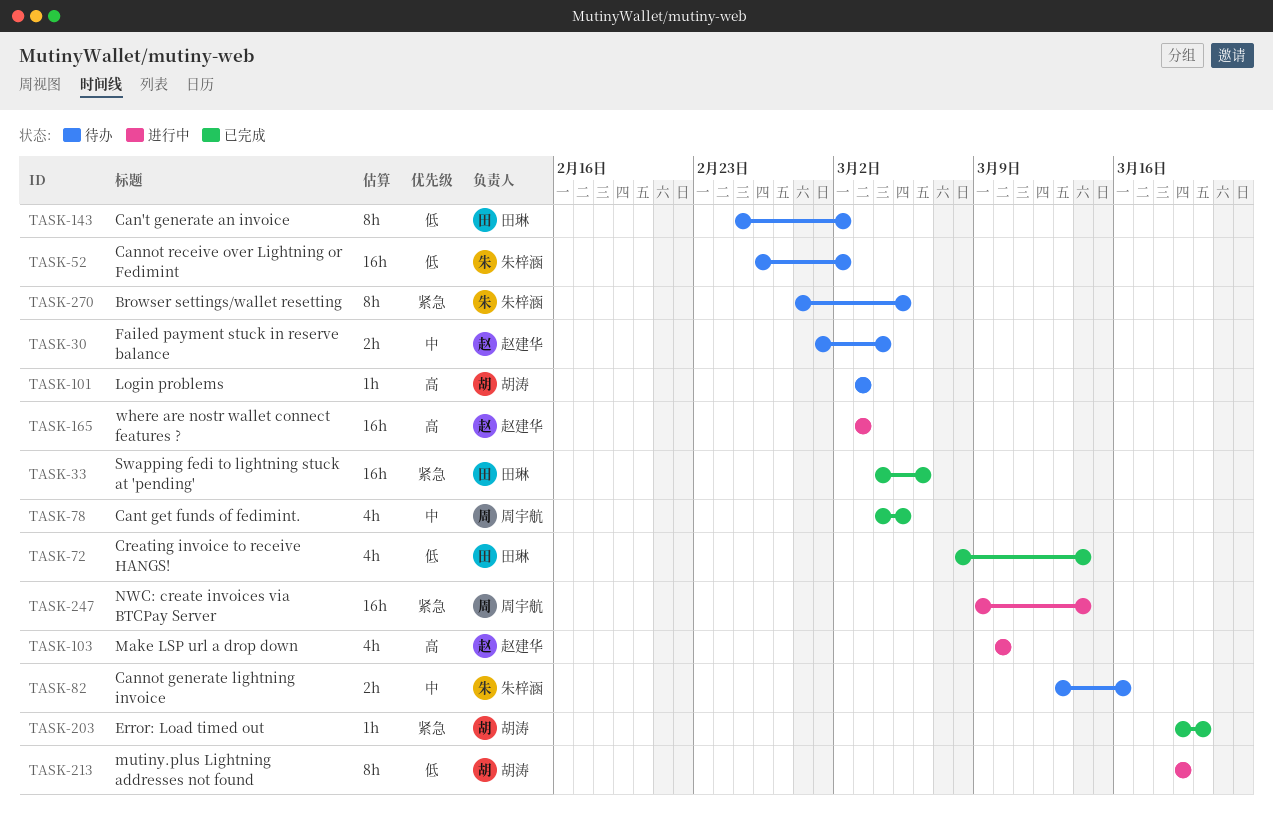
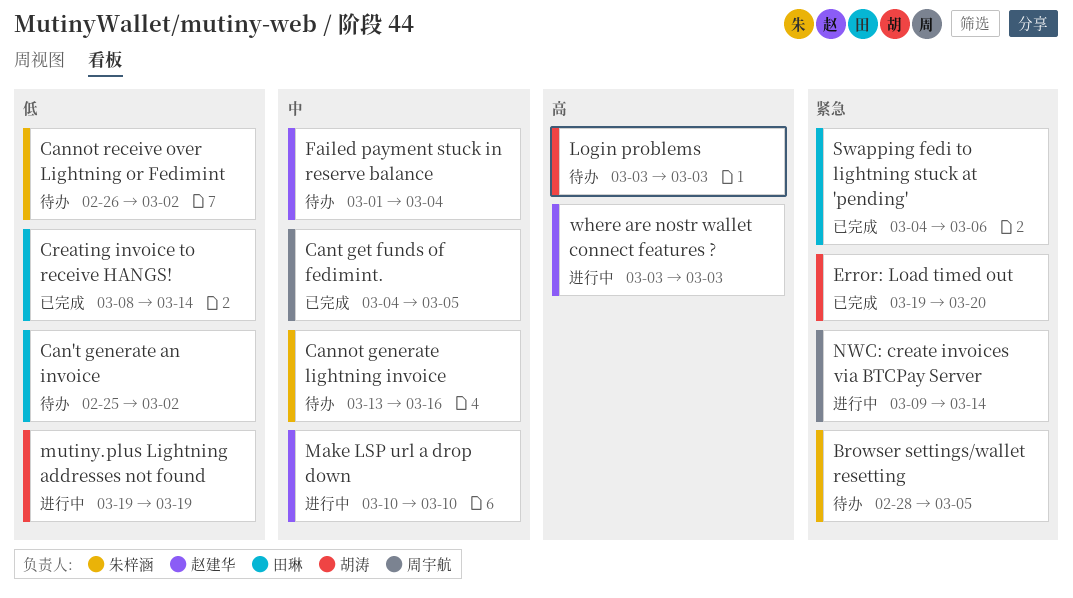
Make LSP url a drop down, priority: 高 -> 中

